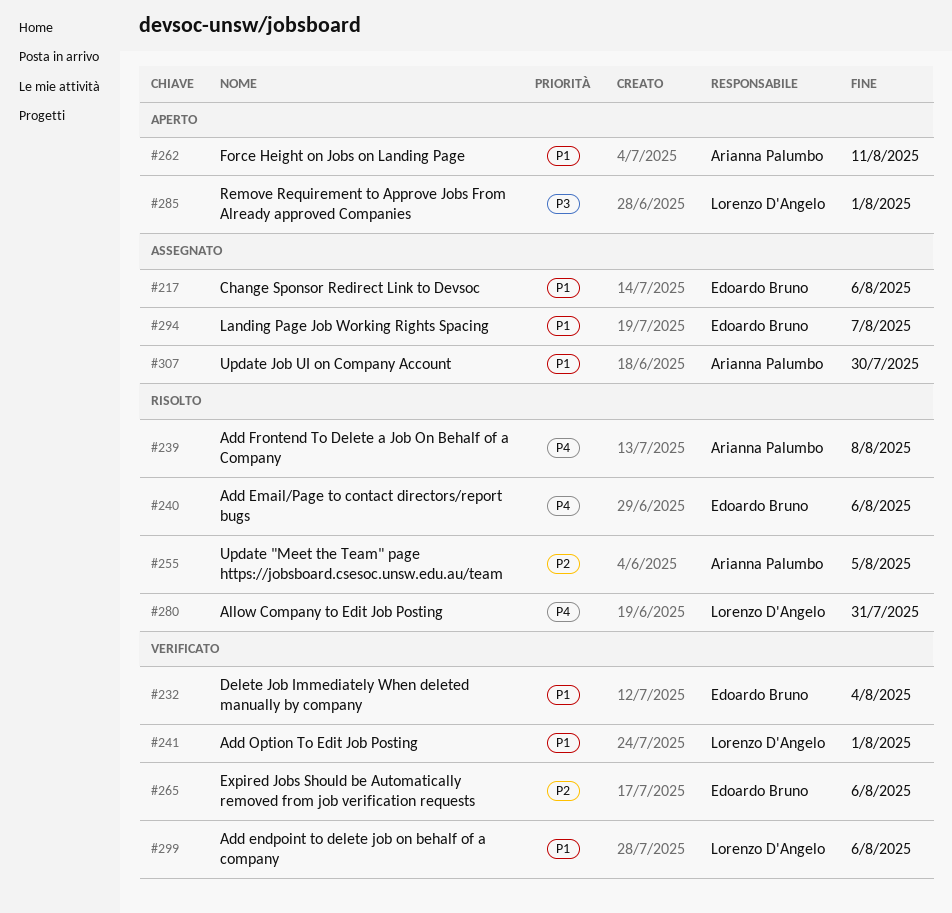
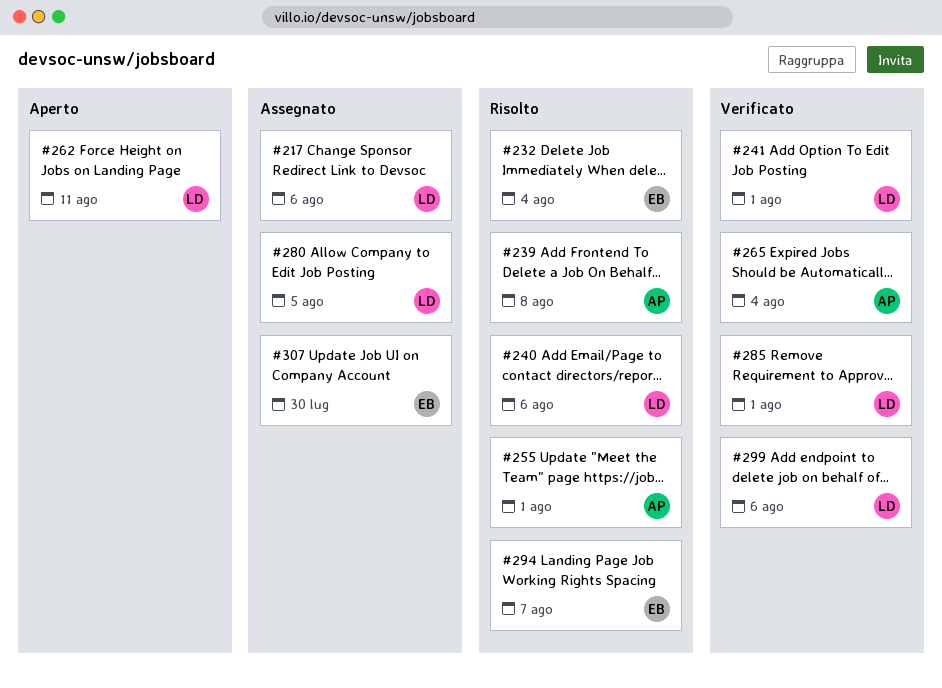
#217, owner: Edoardo Bruno -> Lorenzo D'Angelo
#232, status: Verificato -> Risolto
#240, owner: Edoardo Bruno -> Lorenzo D'Angelo
#255, due: Aug 5 -> Aug 1
#262, owner: Arianna Palumbo -> Lorenzo D'Angelo
#265, owner: Edoardo Bruno -> Arianna Palumbo
#265, due: Aug 6 -> Aug 4
#280, status: Risolto -> Assegnato
#280, due: Jul 31 -> Aug 5
#285, status: Aperto -> Verificato
#294, status: Assegnato -> Risolto
#307, owner: Arianna Palumbo -> Edoardo Bruno

